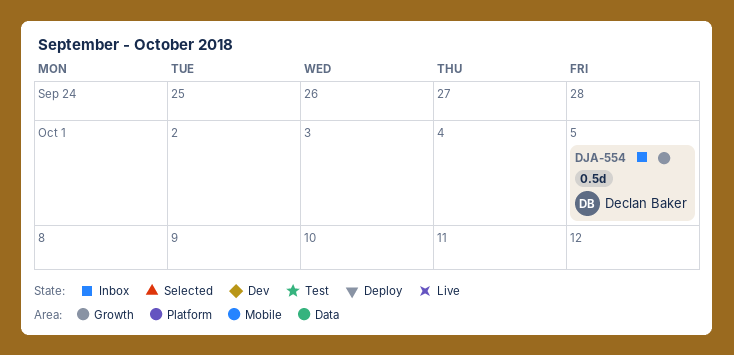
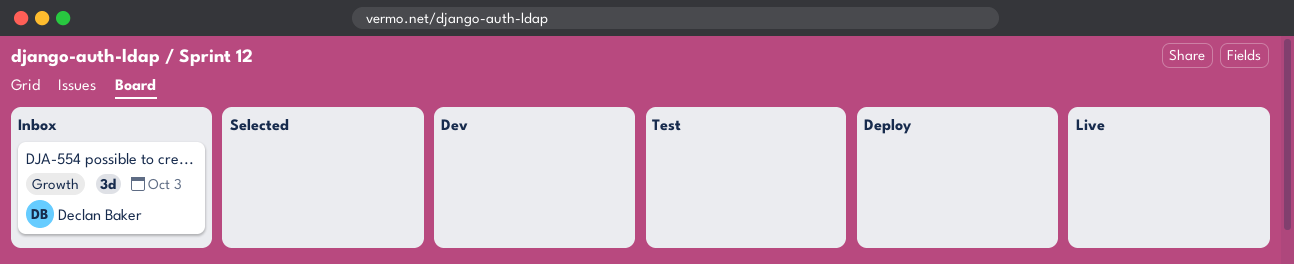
DJA-554, estimate: 0.5d -> 3d
DJA-554, due: Oct 5 -> Oct 3

